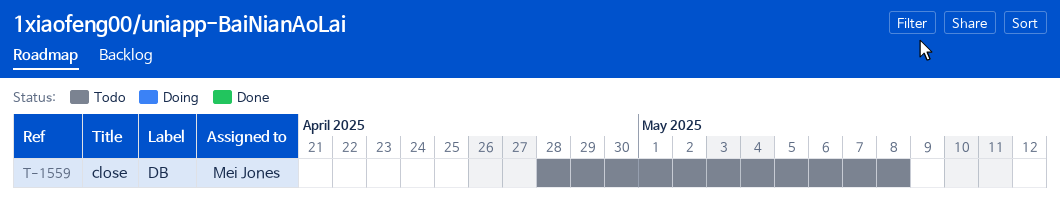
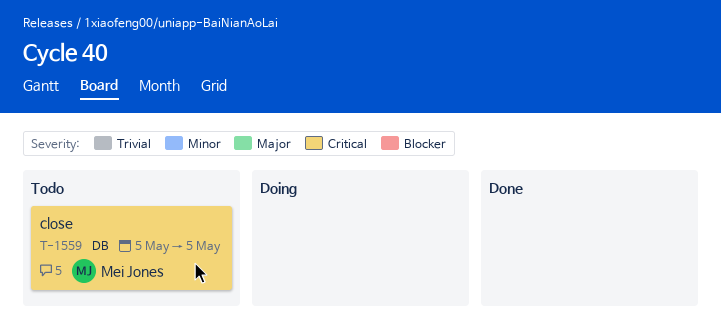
T-1559, start: Apr 28 -> May 5
T-1559, due: May 8 -> May 5

